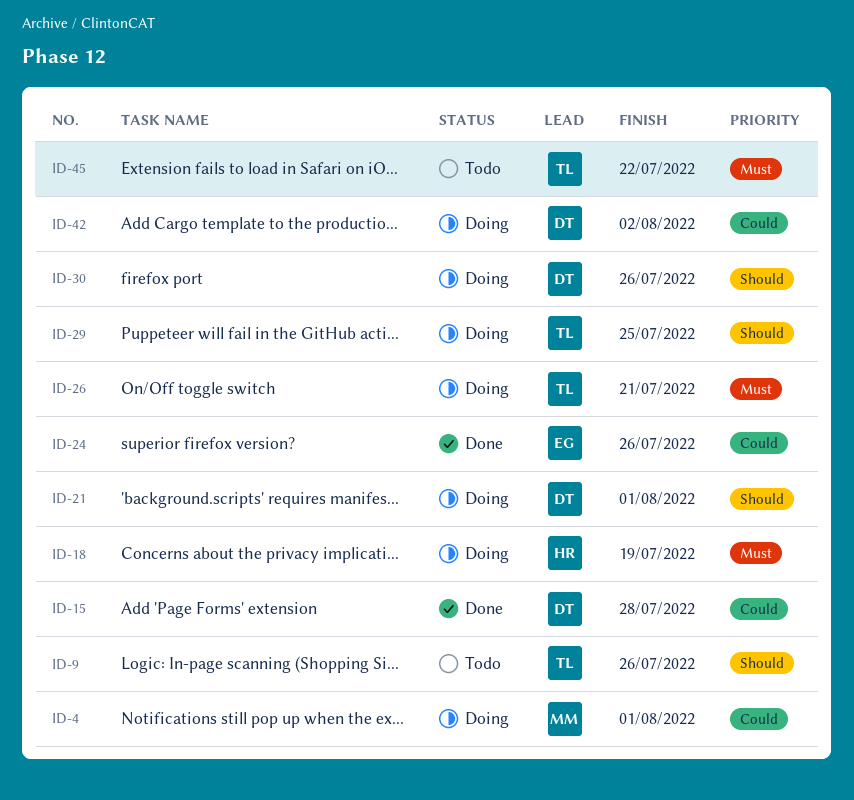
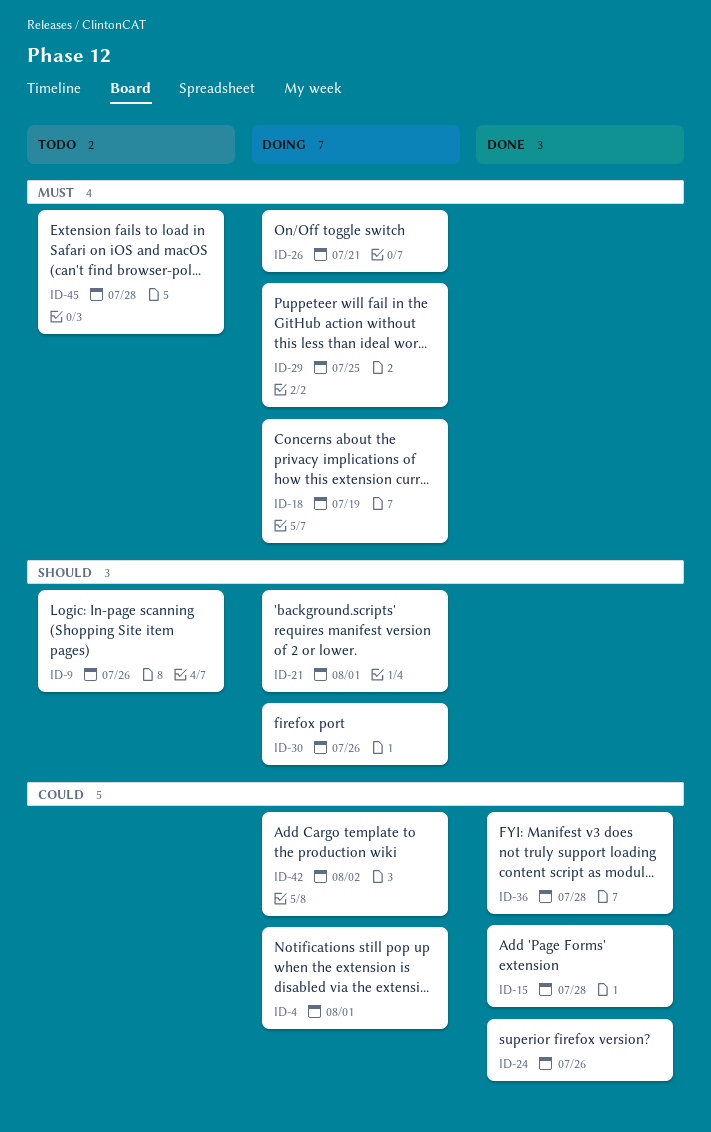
ID-29, priority: Should -> Must
ID-36: none -> present
ID-45, due: Jul 22 -> Jul 28

